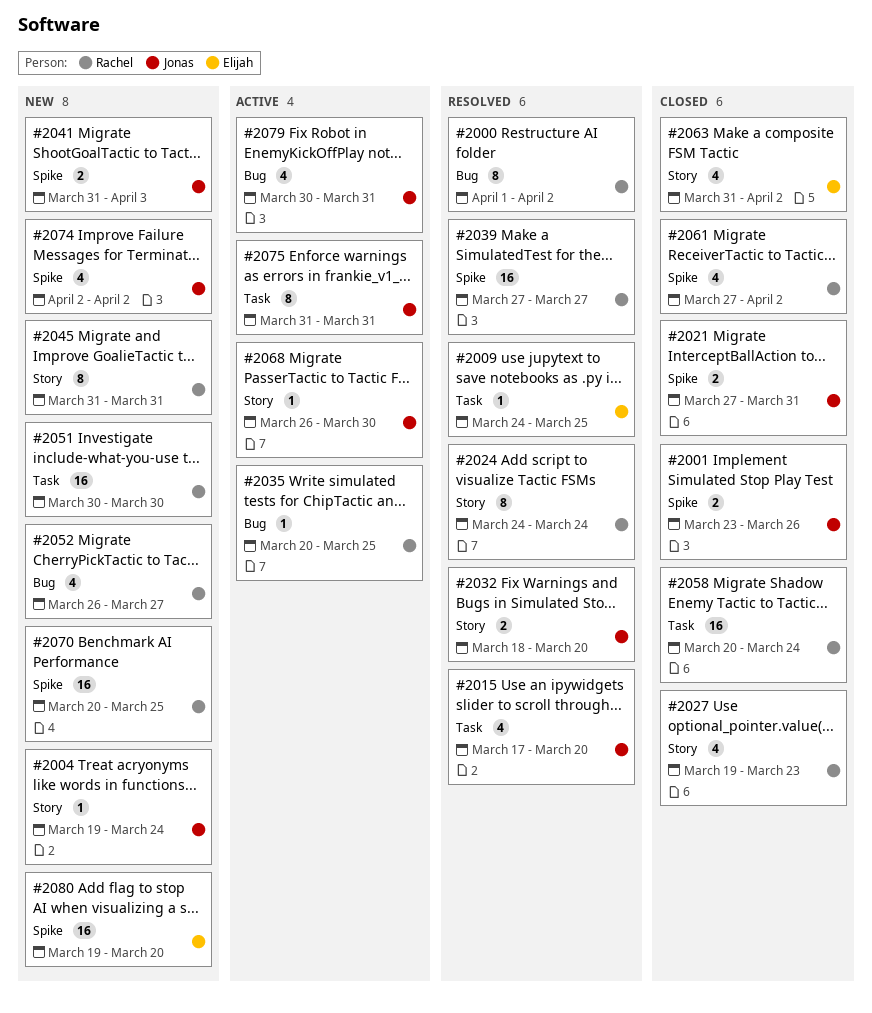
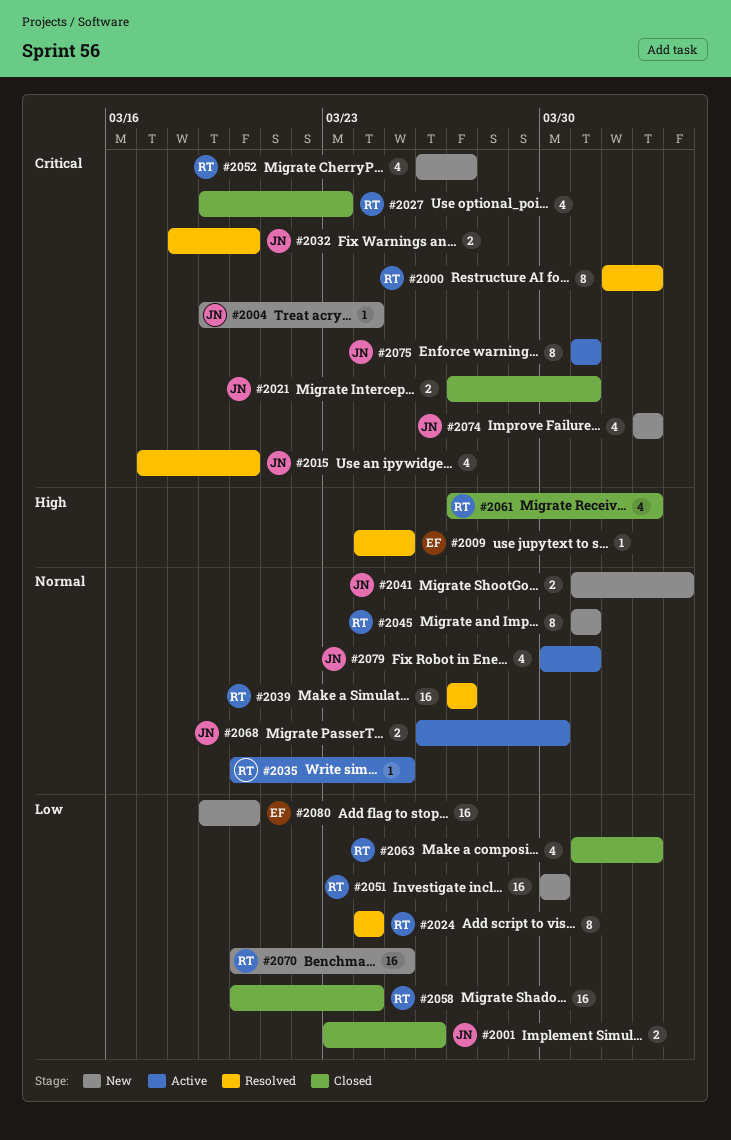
#2063, owner: Elijah -> Rachel
#2068, estimate: 1 -> 2

